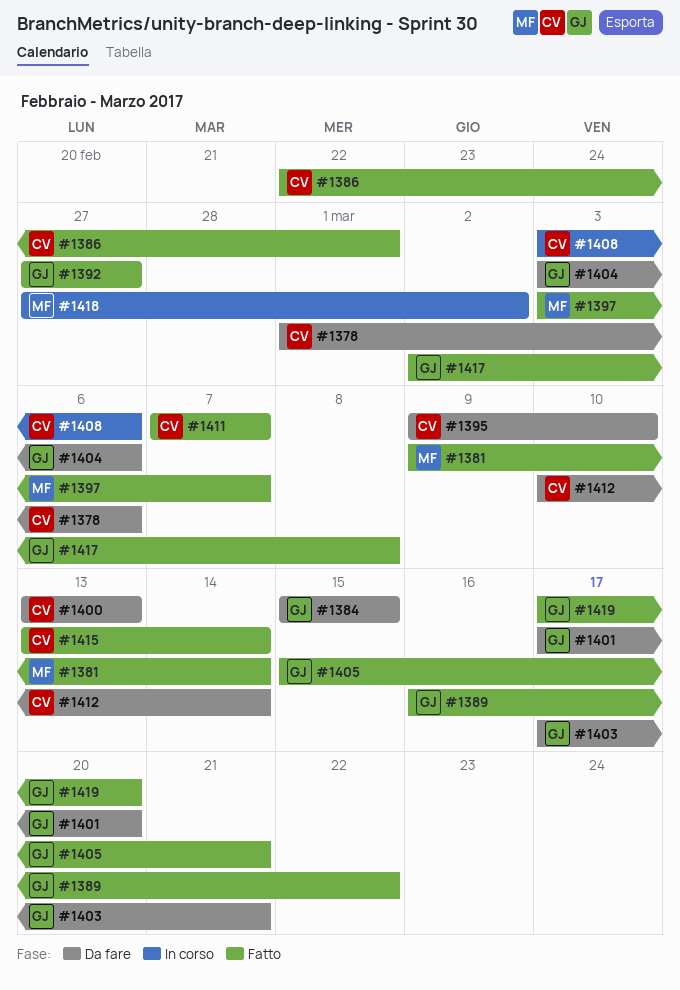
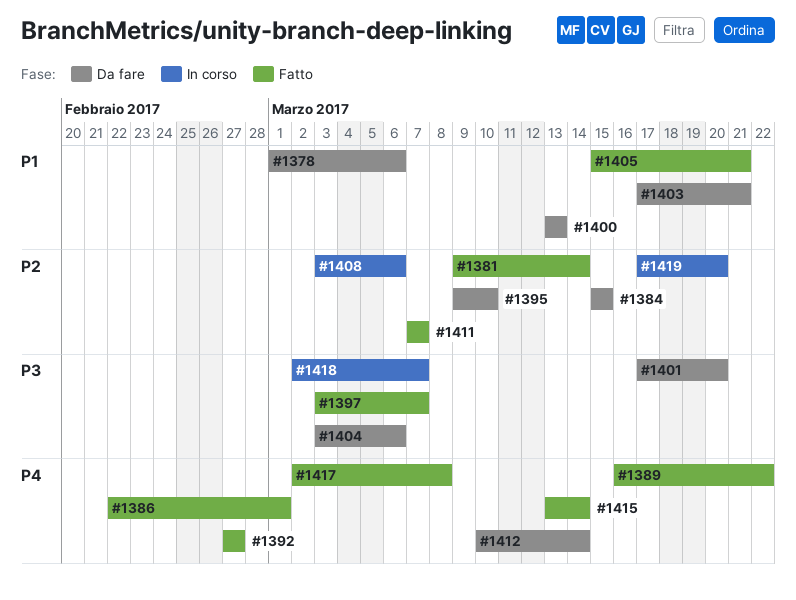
#1418, start: Feb 27 -> Mar 2
#1418, due: Mar 2 -> Mar 7
#1419, status: Fatto -> In corso

